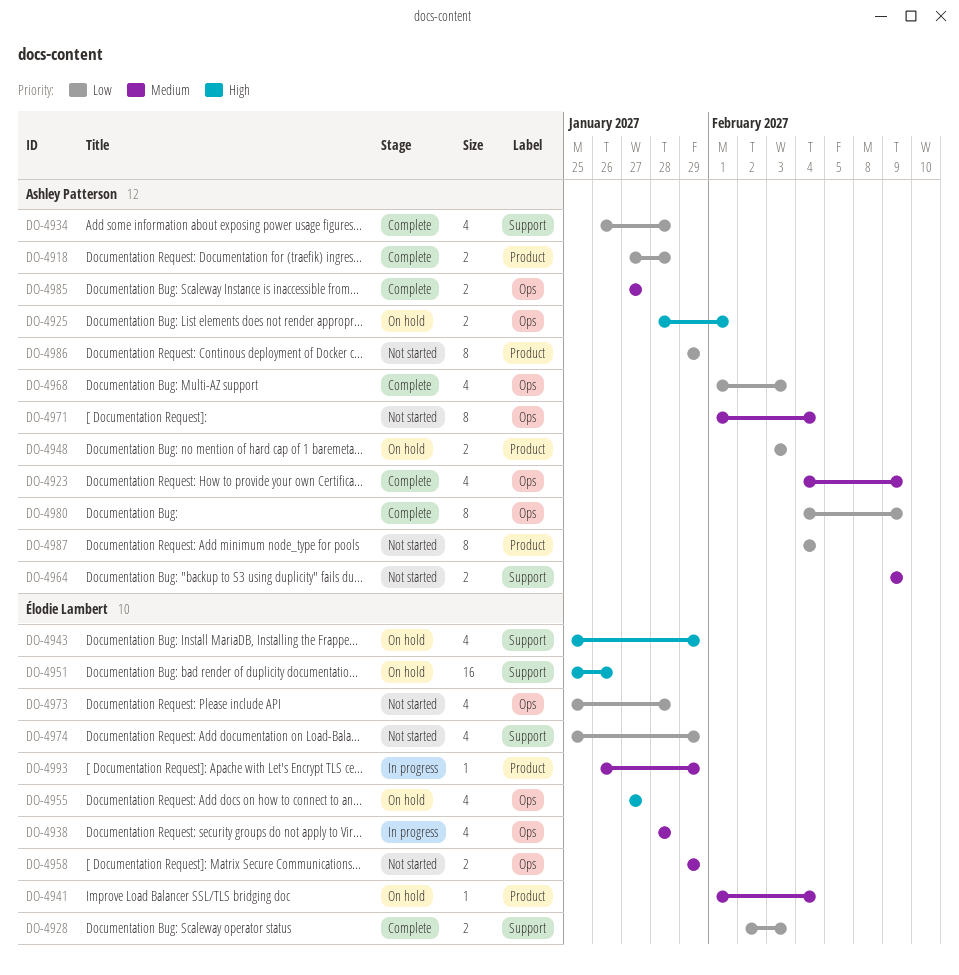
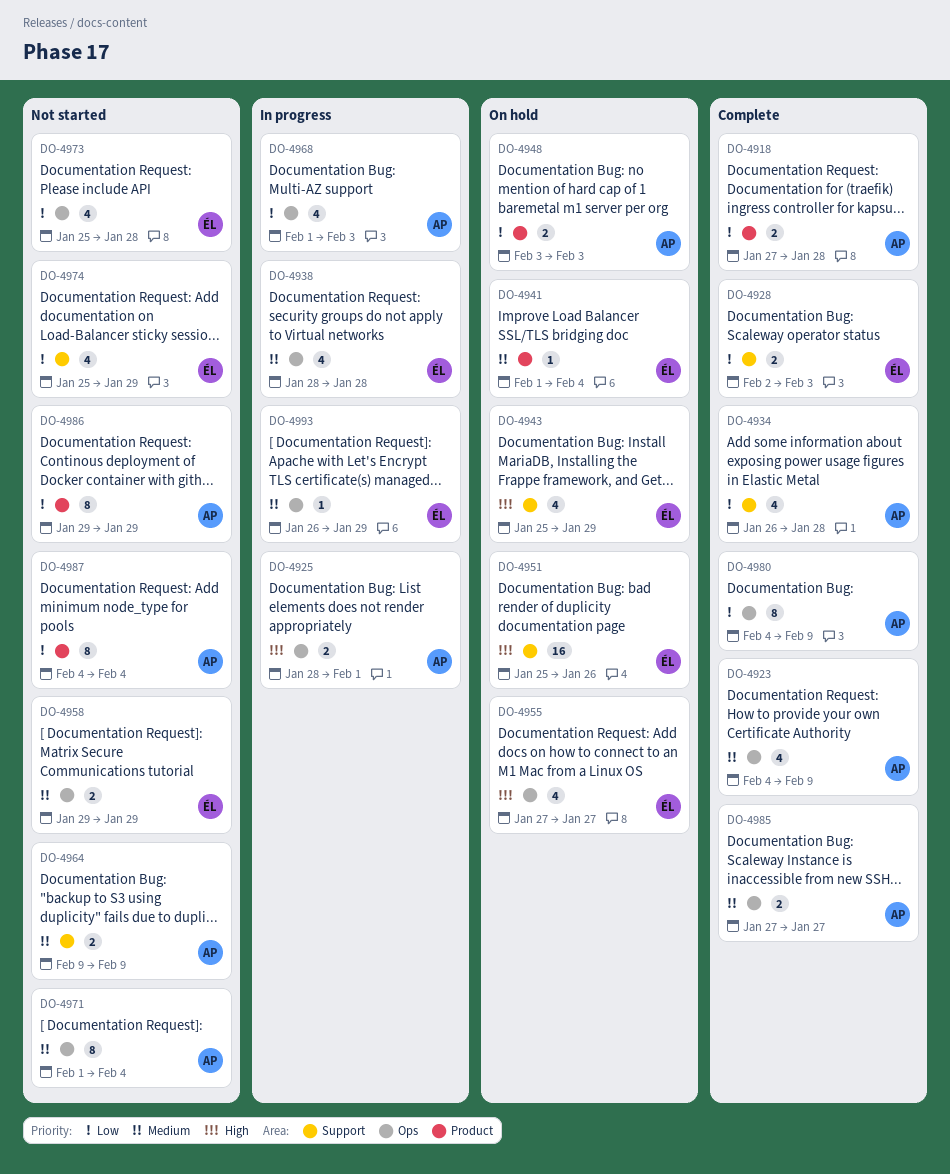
DO-4925, status: On hold -> In progress
DO-4968, status: Complete -> In progress
DO-4993, label: Product -> Ops

